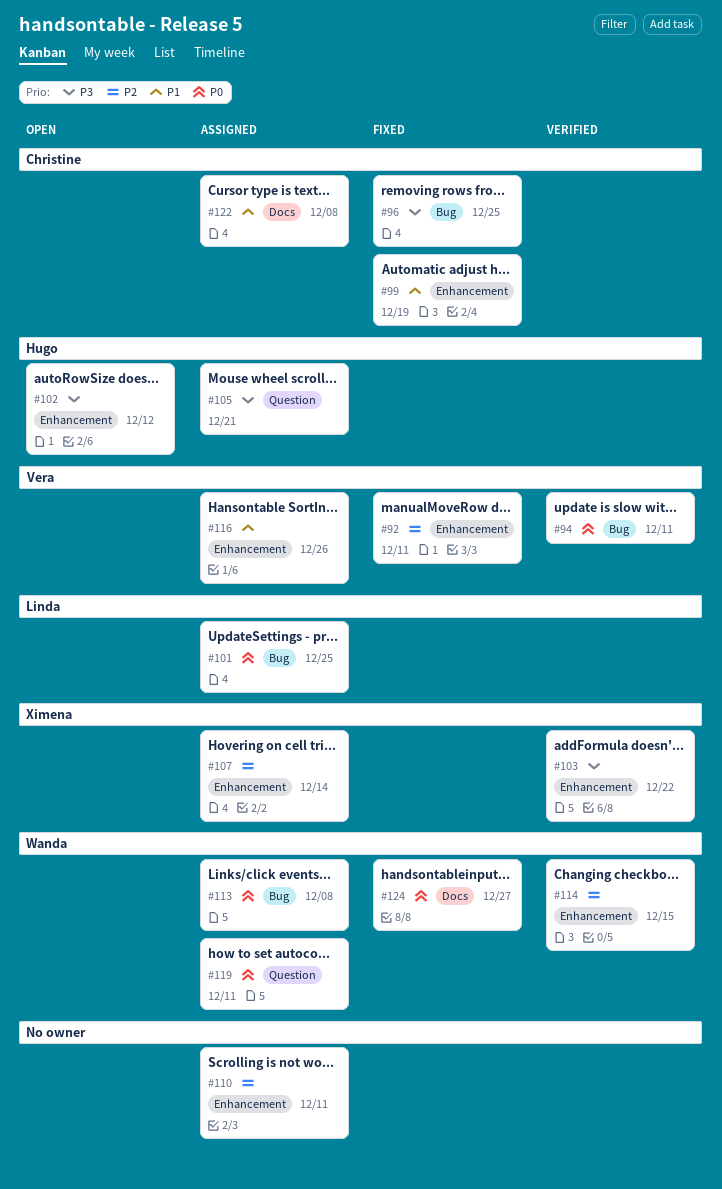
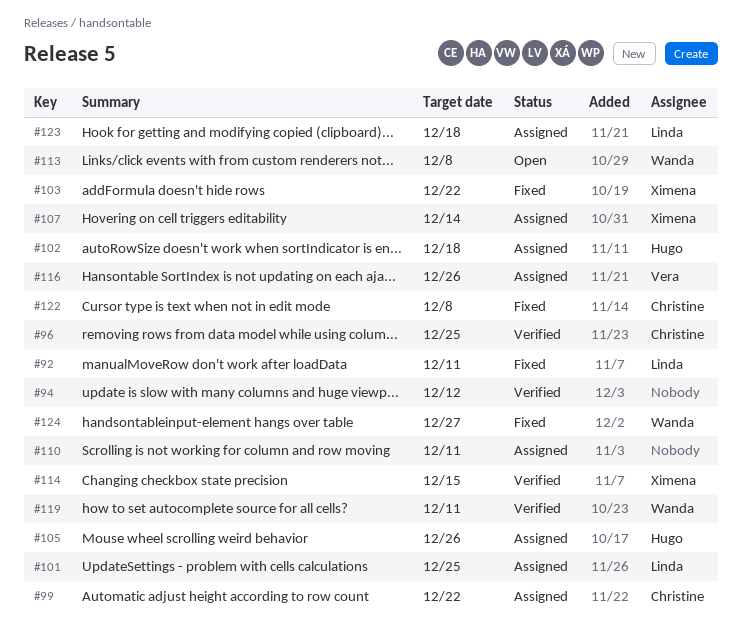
#92, owner: Vera -> Linda
#94, owner: Vera -> none
#94, due: Dec 11 -> Dec 12
#96, status: Fixed -> Verified
#99, status: Fixed -> Assigned
#99, due: Dec 19 -> Dec 22
#102, status: Open -> Assigned
#102, due: Dec 12 -> Dec 18
#103, status: Verified -> Fixed
#105, due: Dec 21 -> Dec 26
#113, status: Assigned -> Open
#114, owner: Wanda -> Ximena
#119, status: Assigned -> Verified
#122, status: Assigned -> Fixed
#123: none -> present

